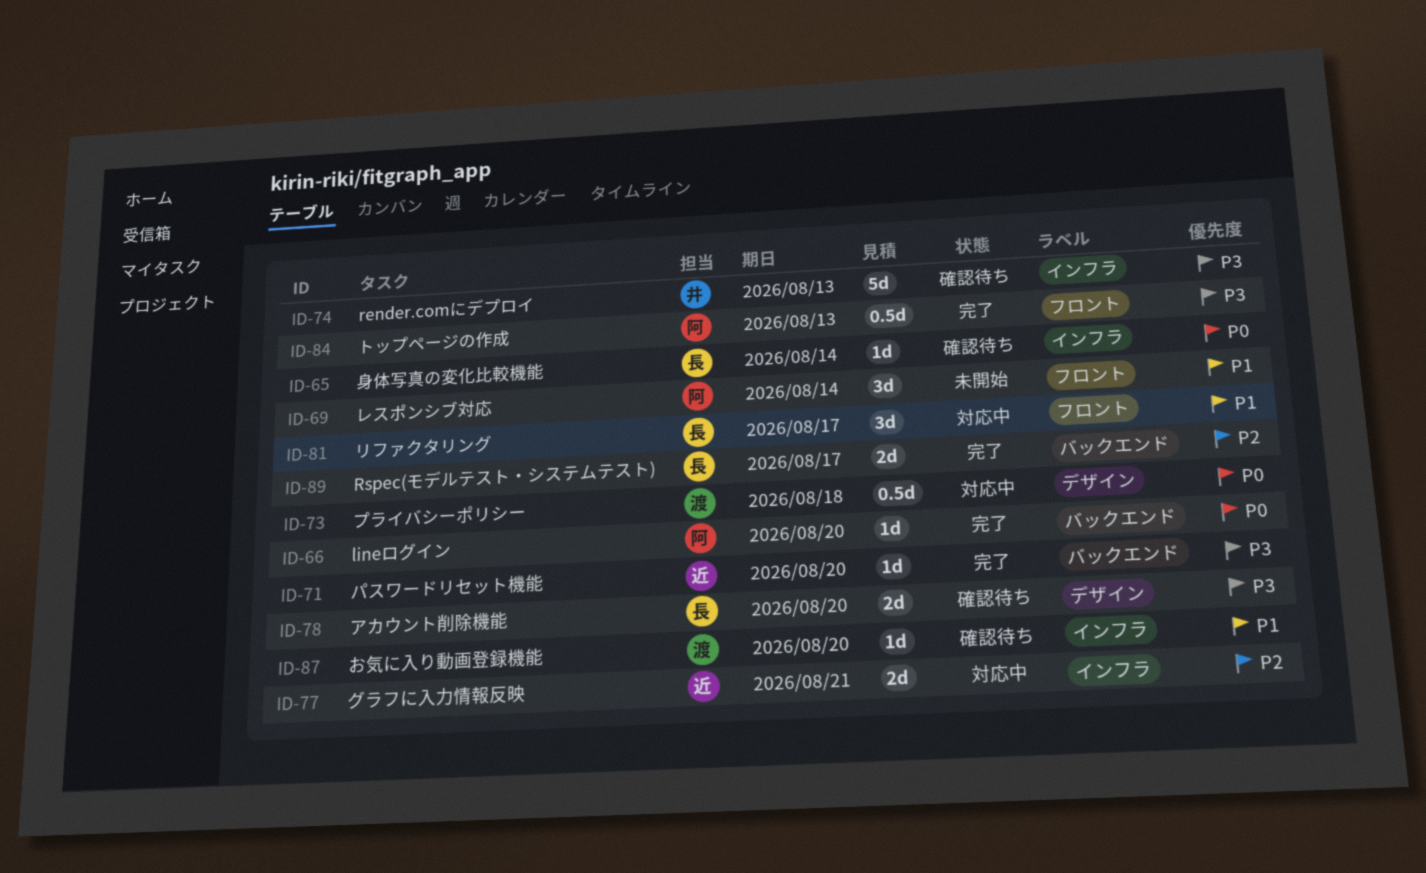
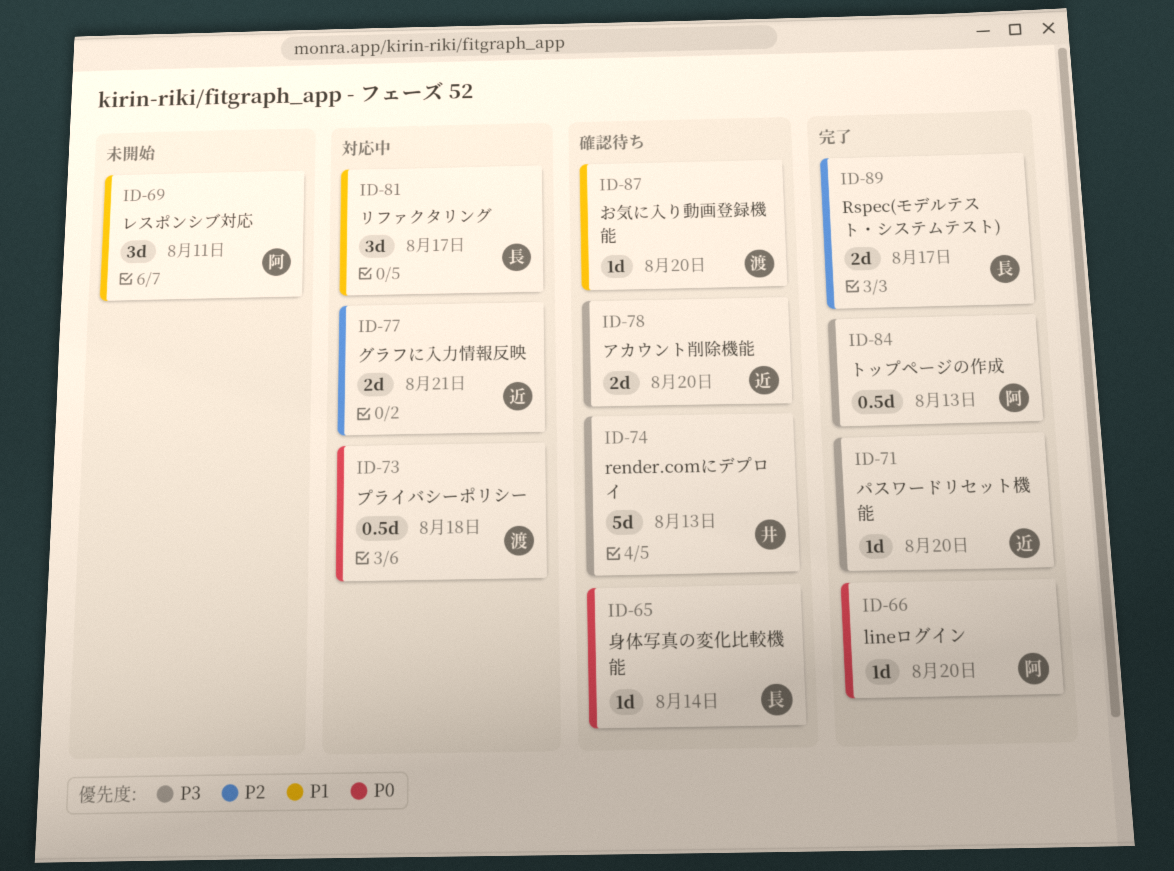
ID-69, due: Aug 14 -> Aug 11
ID-78, owner: 長 -> 近

